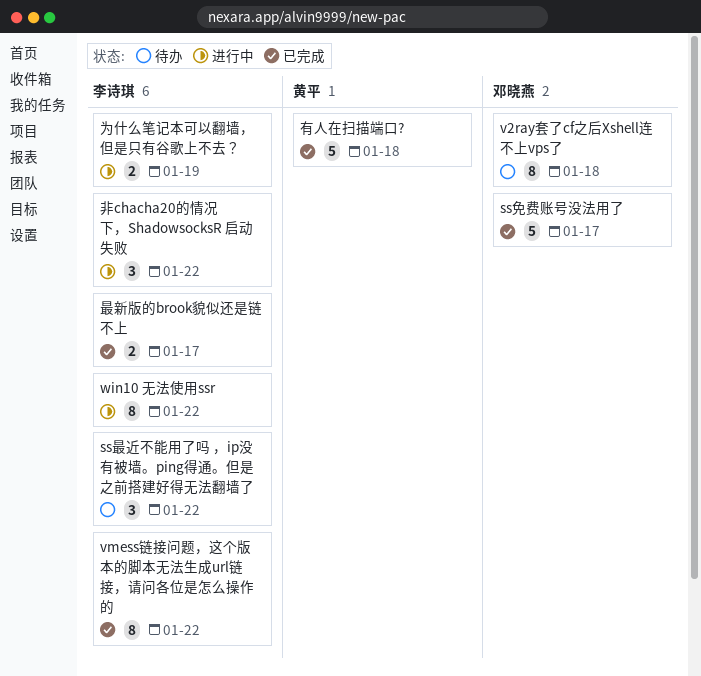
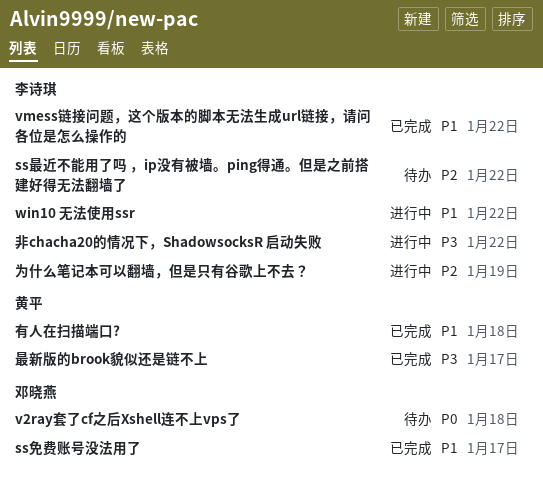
最新版的brook貌似还是链不上, owner: 李诗琪 -> 黄平

